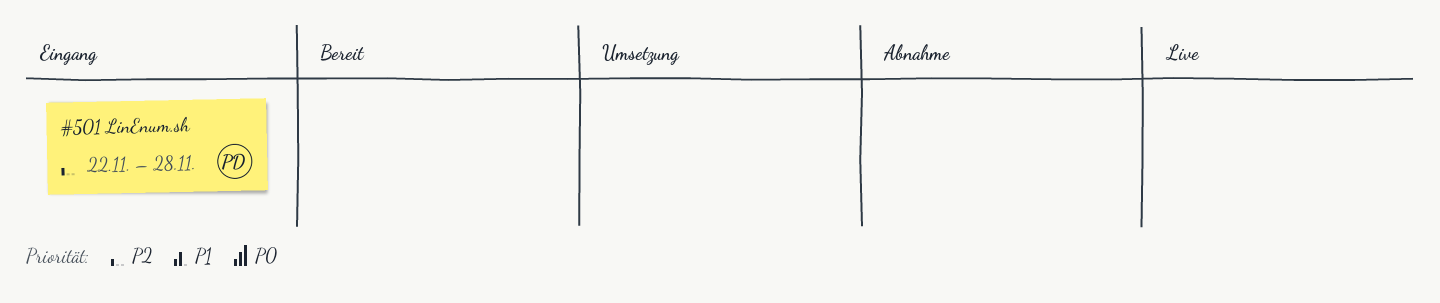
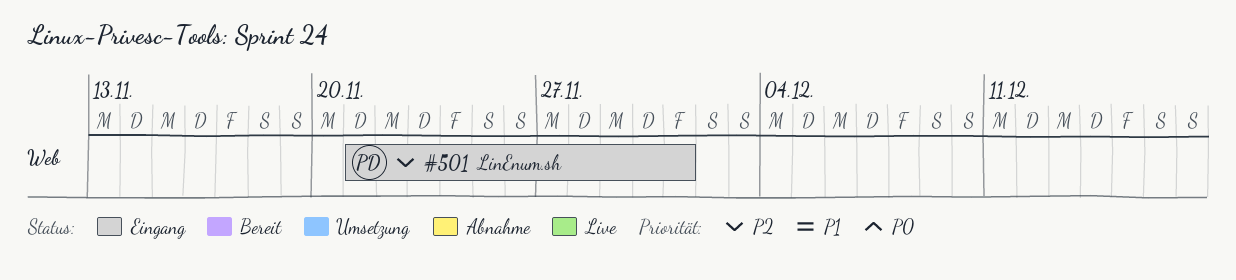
#501, start: Nov 22 -> Nov 21
#501, due: Nov 28 -> Dec 1

